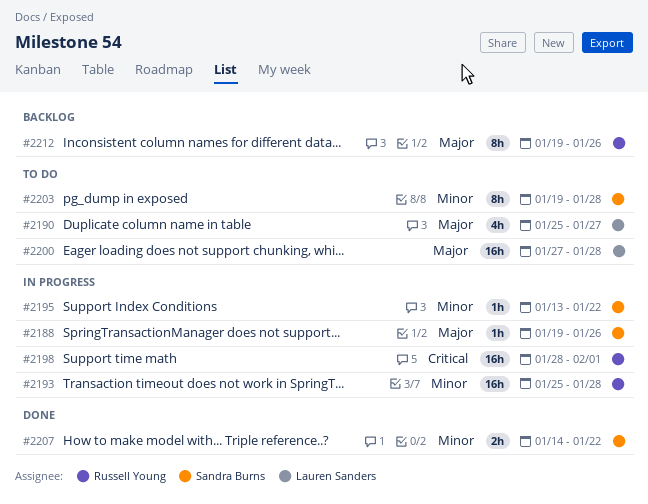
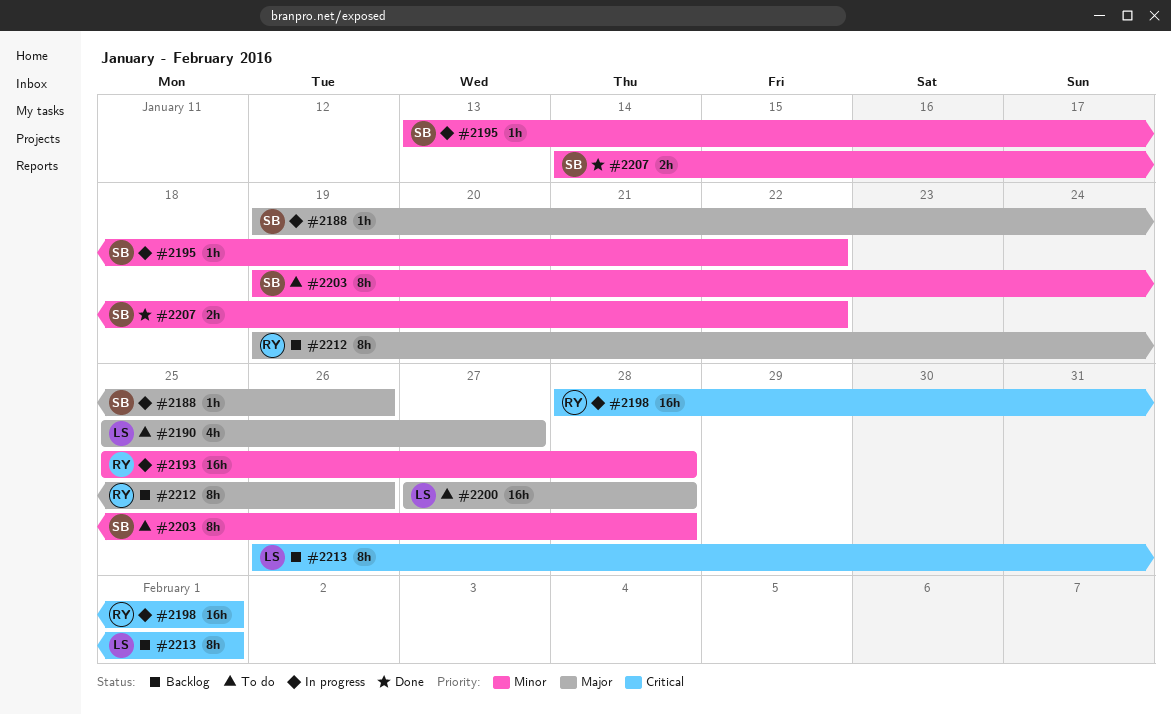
#2213: none -> present

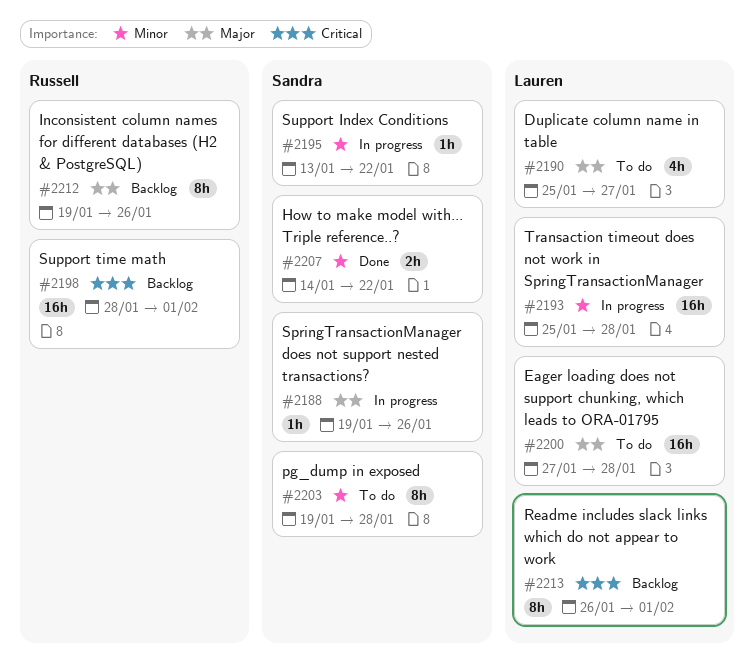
#2193, owner: Russell -> Lauren
#2198, status: In progress -> Backlog

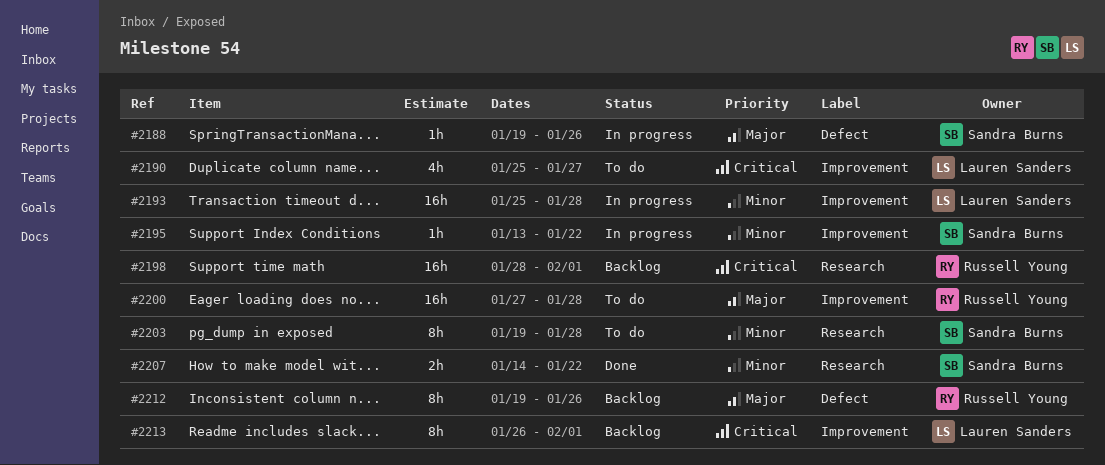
#2190, priority: Major -> Critical
#2200, owner: Lauren Sanders -> Russell Young

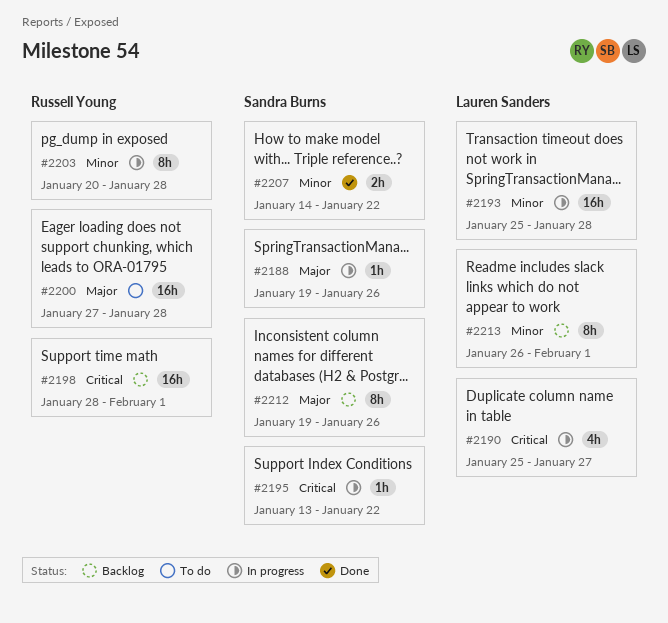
#2190, status: To do -> In progress
#2195, priority: Minor -> Critical
#2203, status: To do -> In progress
#2203, owner: Sandra Burns -> Russell Young
#2203, start: Jan 19 -> Jan 20
#2212, owner: Russell Young -> Sandra Burns
#2213, priority: Critical -> Minor

